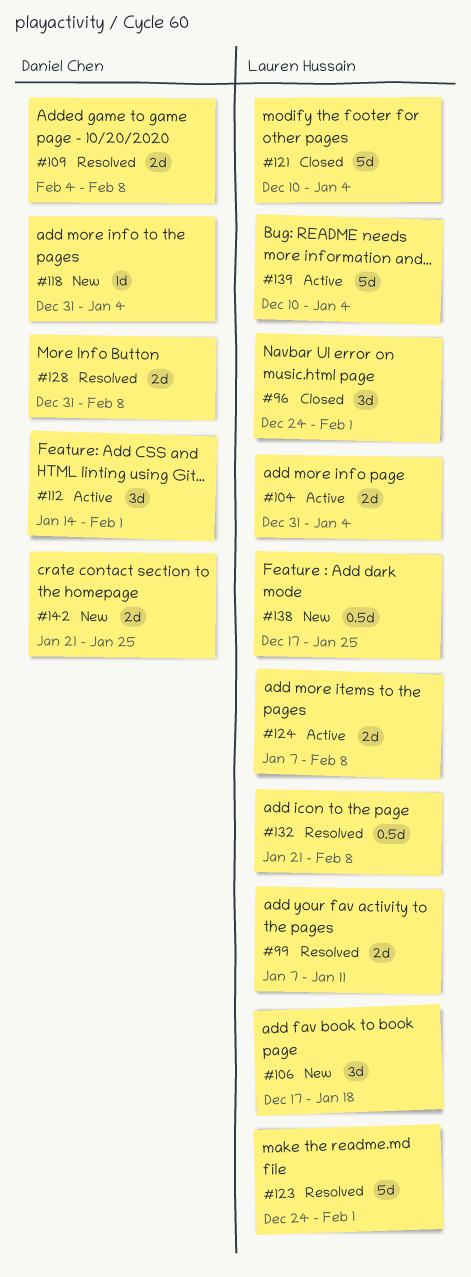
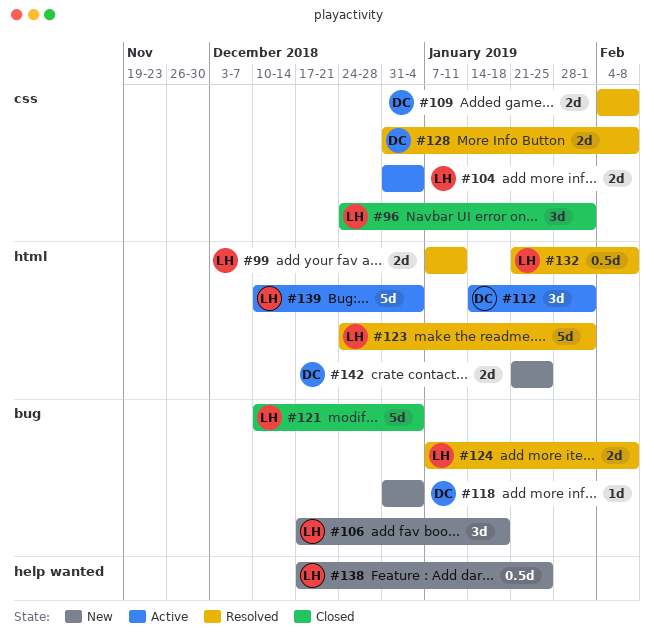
#124, status: Active -> Resolved

